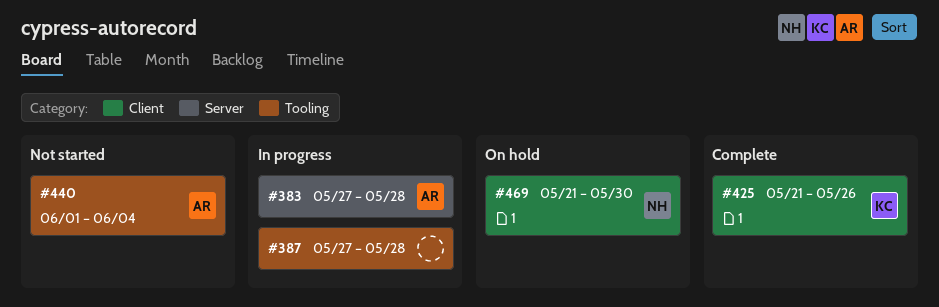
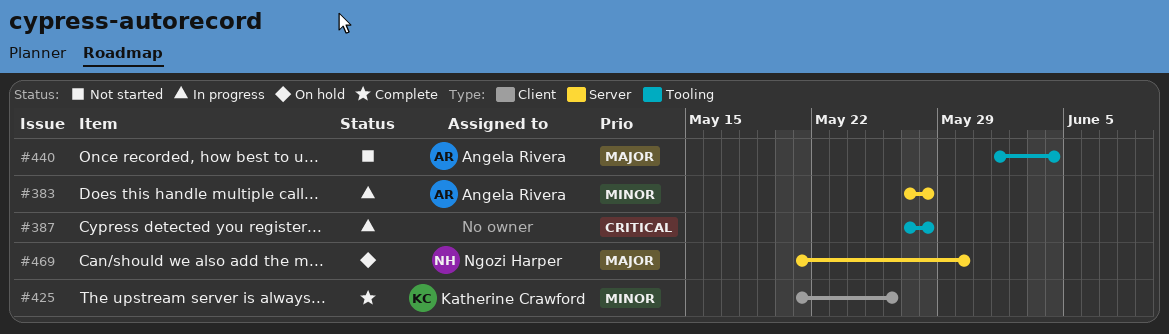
#469, label: Client -> Server

